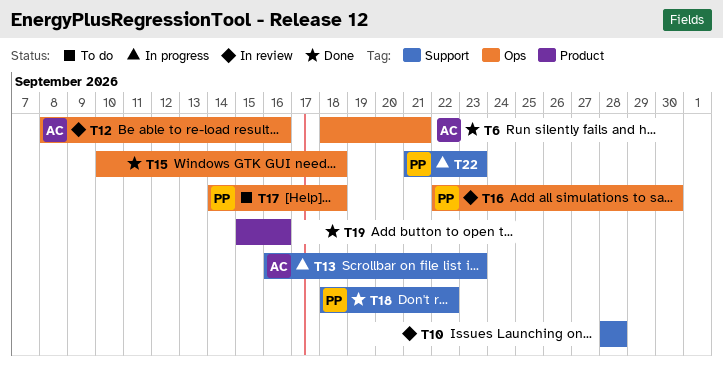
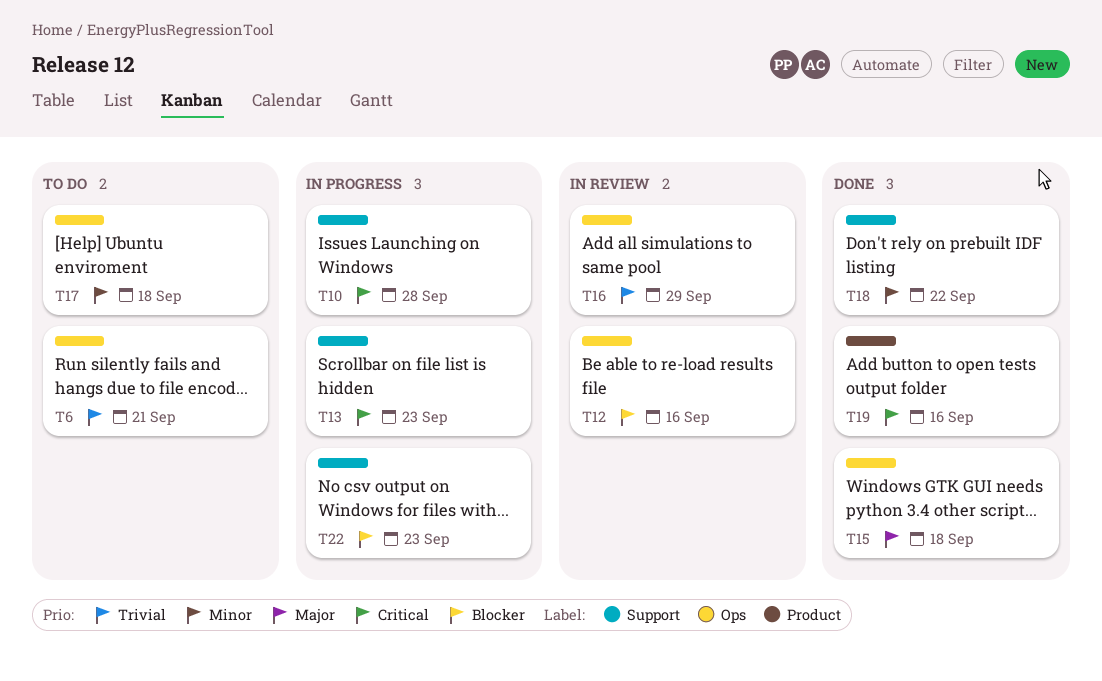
T6, status: Done -> To do
T10, status: In review -> In progress
T16, due: Sep 30 -> Sep 29

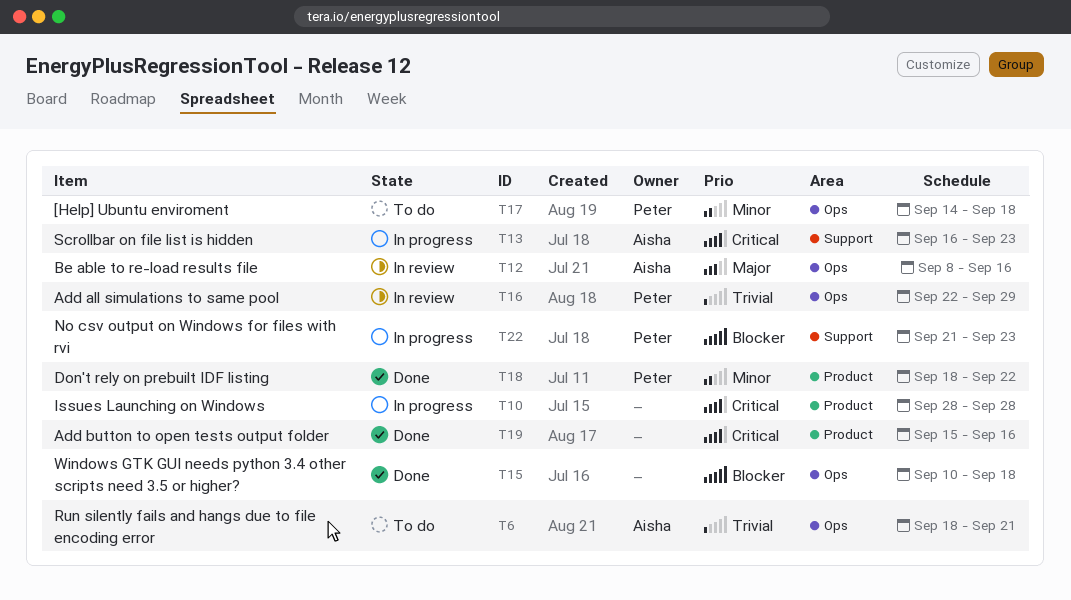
T10, label: Support -> Product
T12, priority: Blocker -> Major
T15, priority: Major -> Blocker
T18, label: Support -> Product

